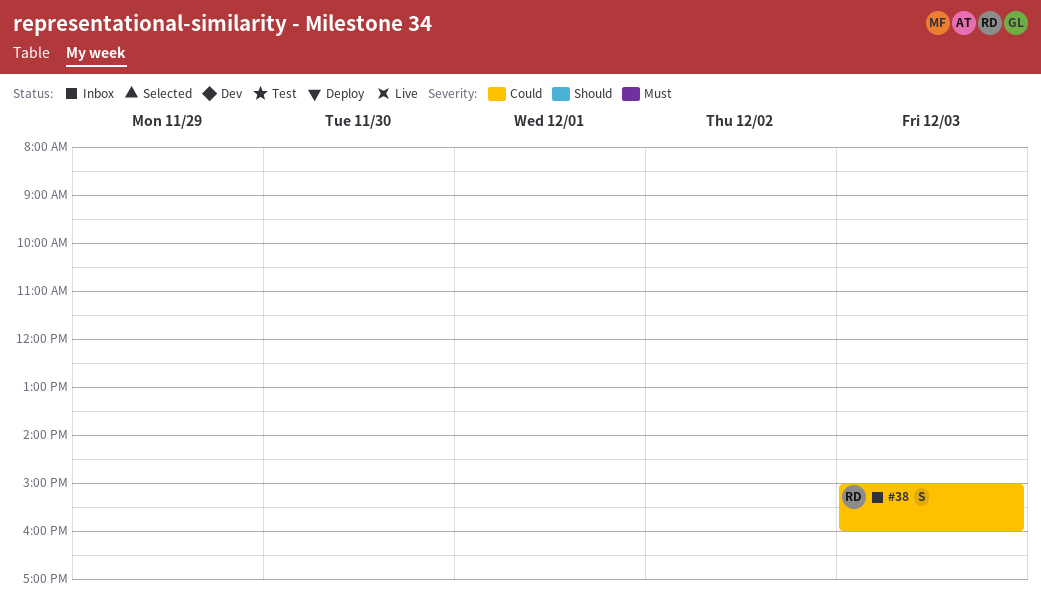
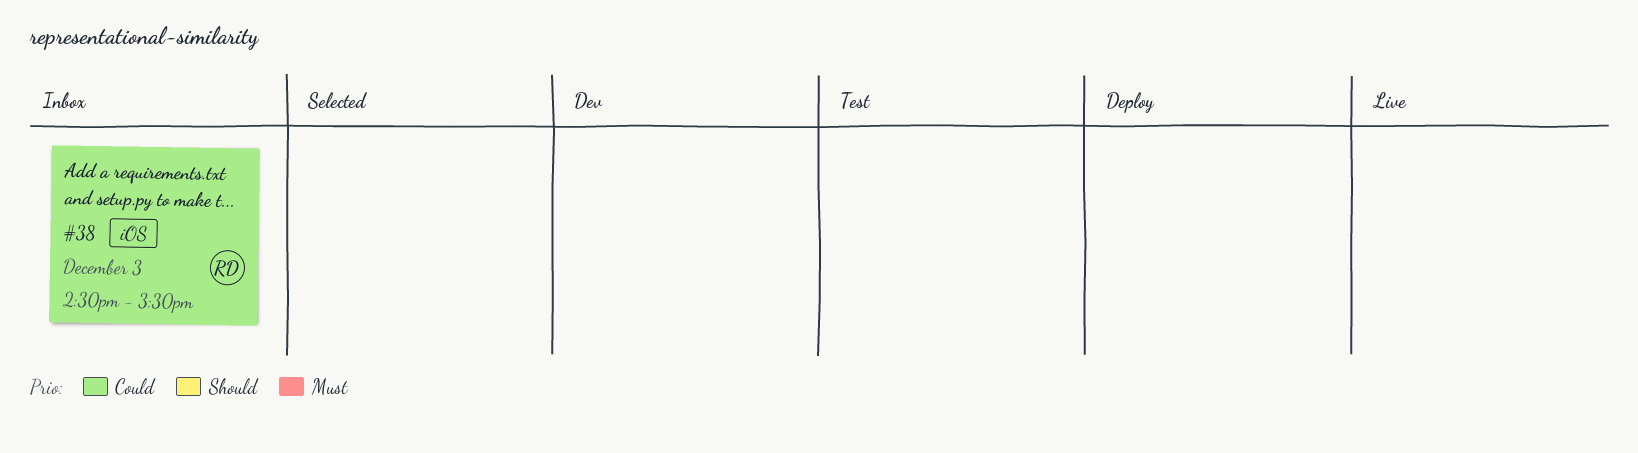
#38, begins: 15:00 -> 14:30
#38, ends: 16:00 -> 15:30

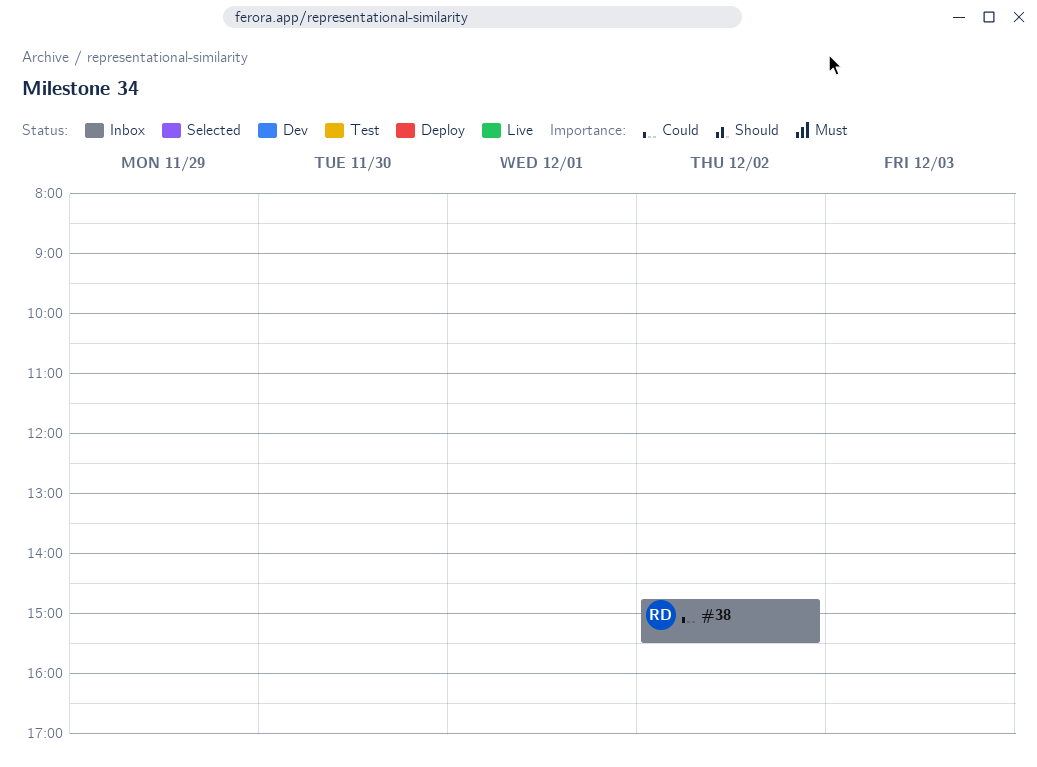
#38, day: Dec 3 -> Dec 2
#38, begins: 14:30 -> 14:45

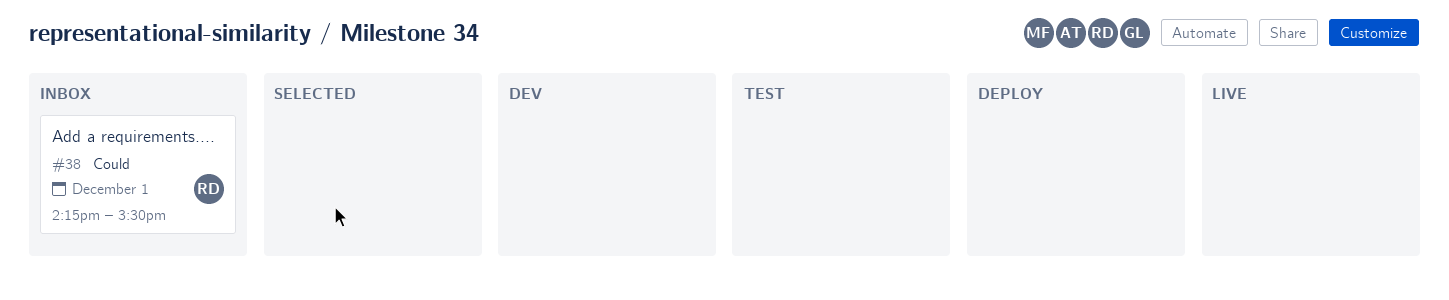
#38, day: Dec 2 -> Dec 1
#38, begins: 14:45 -> 14:15

